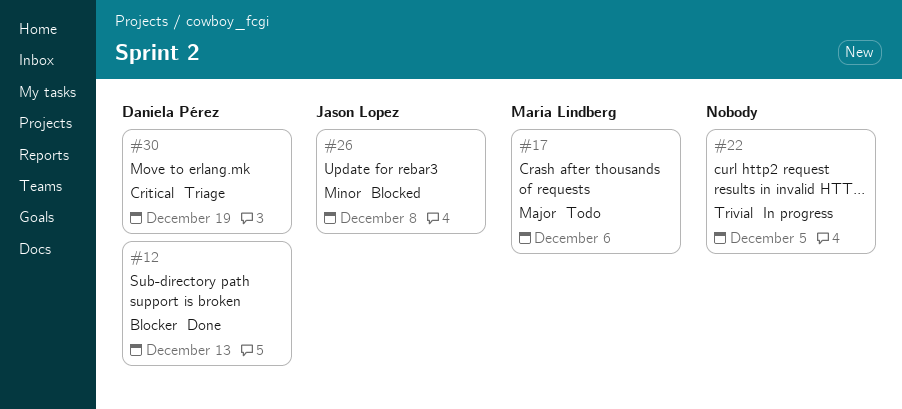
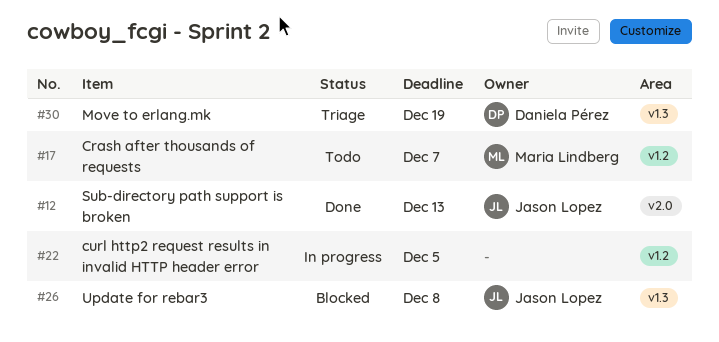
#12, owner: Daniela Pérez -> Jason Lopez
#17, due: Dec 6 -> Dec 7

